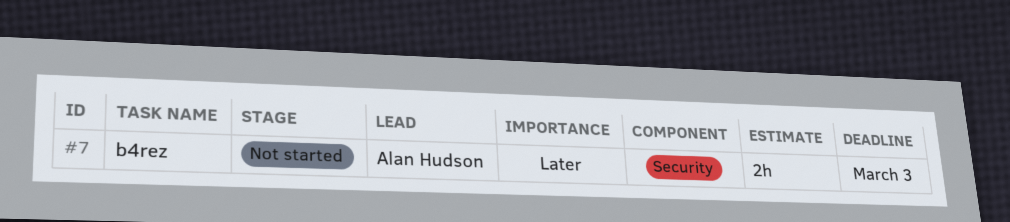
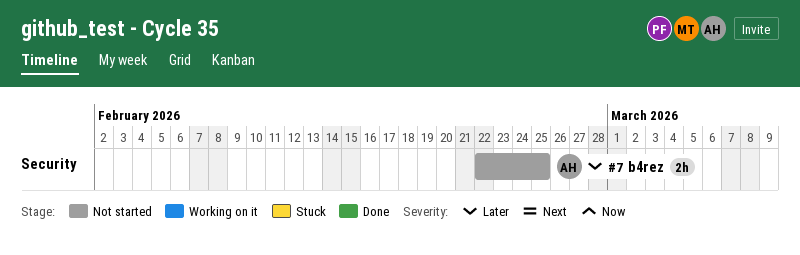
#7, due: Mar 3 -> Feb 25

